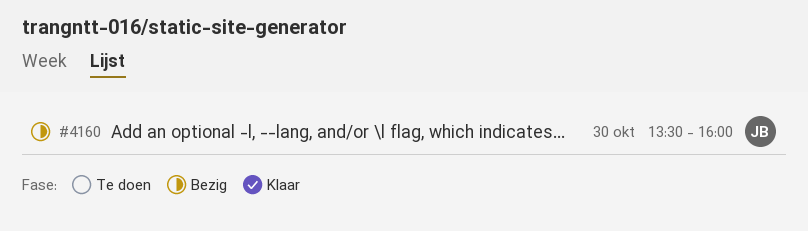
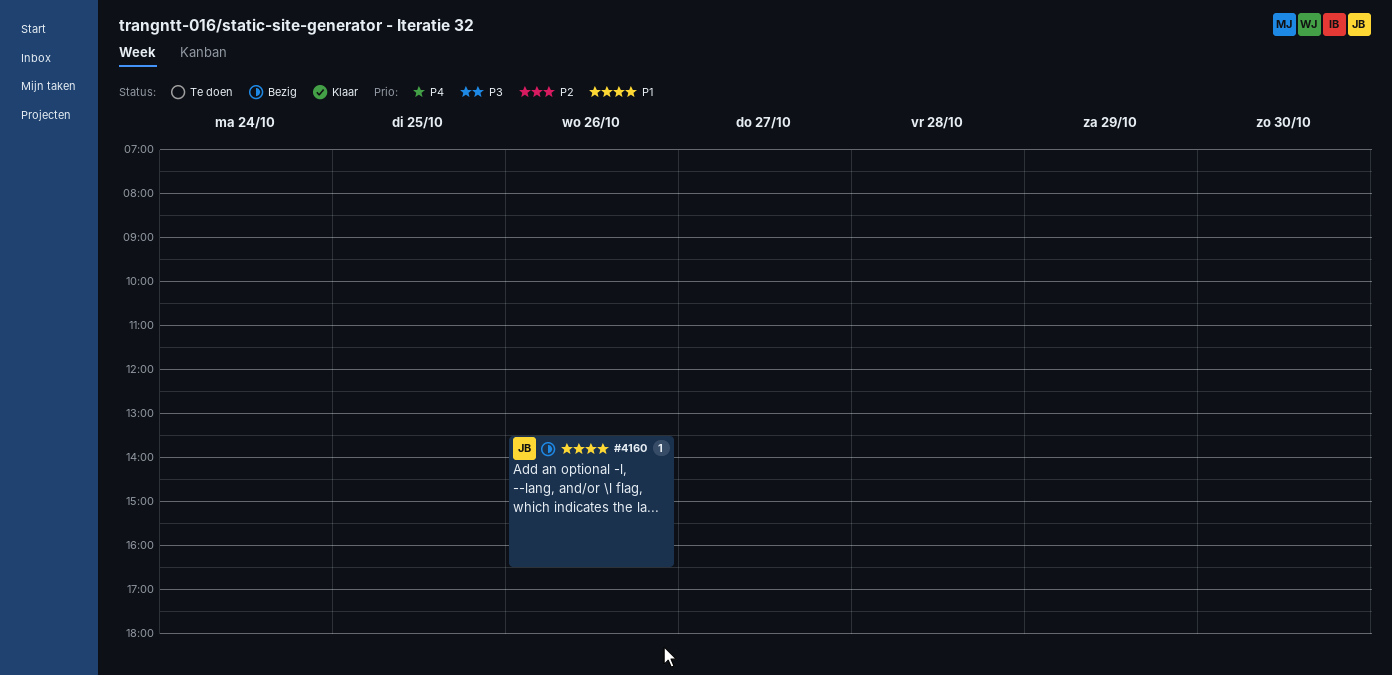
#4160, day: Oct 30 -> Oct 26
#4160, ends: 16:00 -> 16:30

